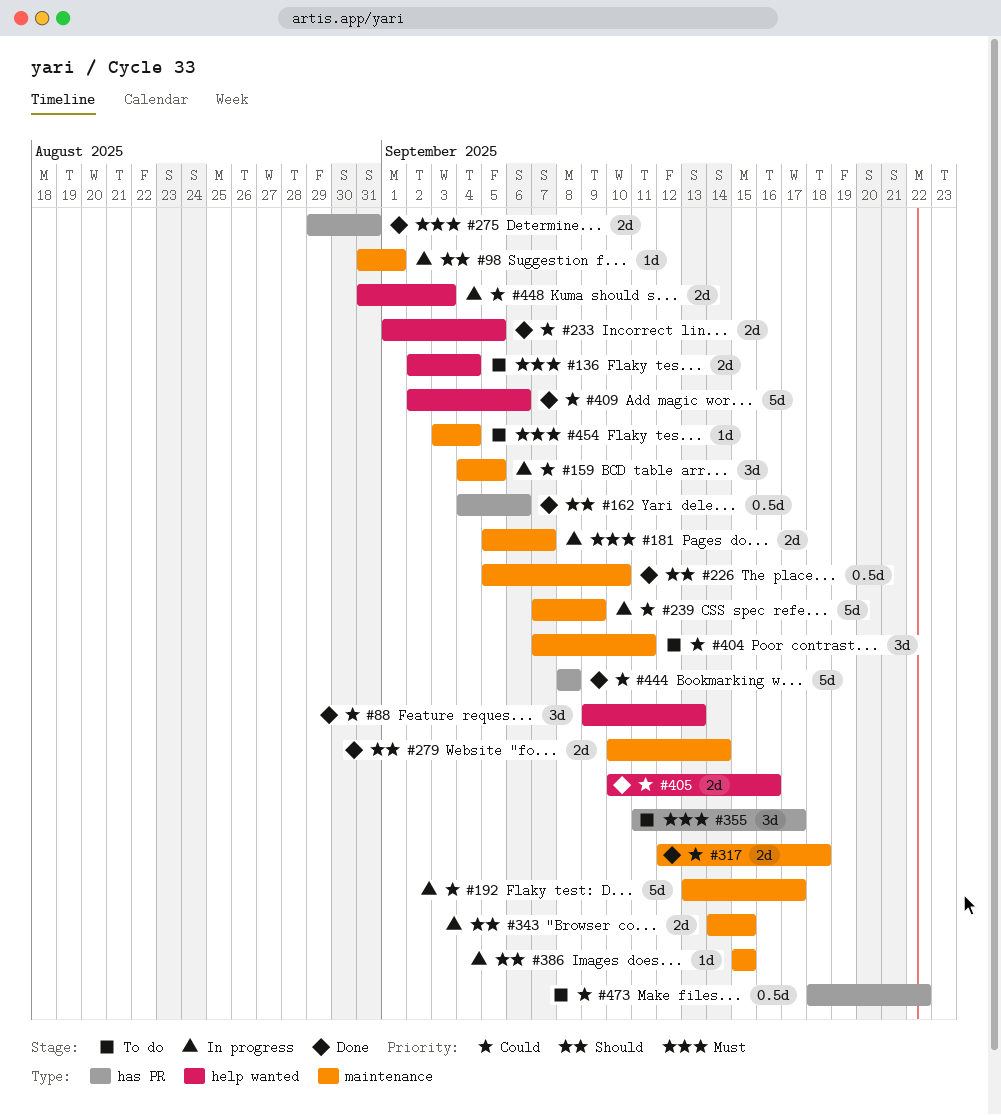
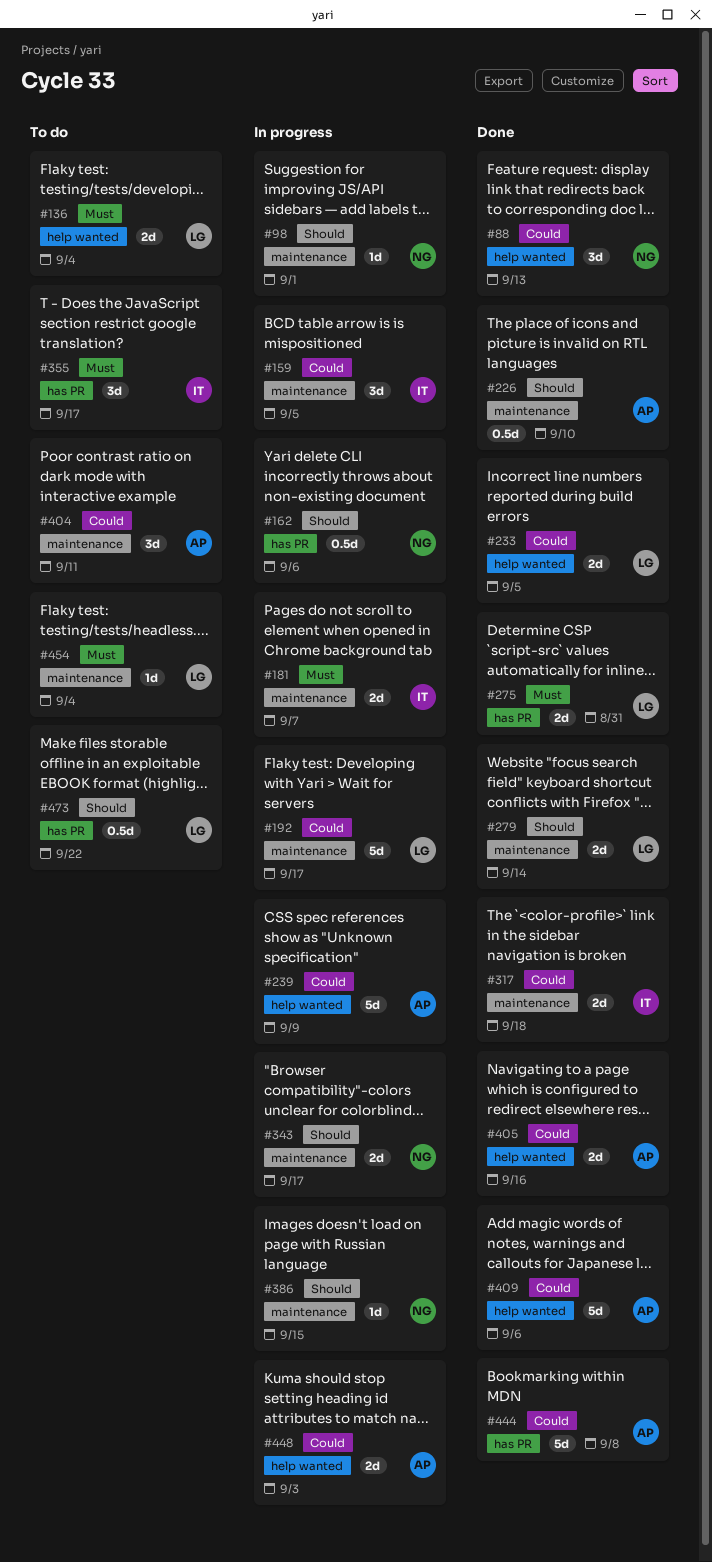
#162, status: Done -> In progress
#239, label: maintenance -> help wanted
#343, due: Sep 15 -> Sep 17
#473, priority: Could -> Should

